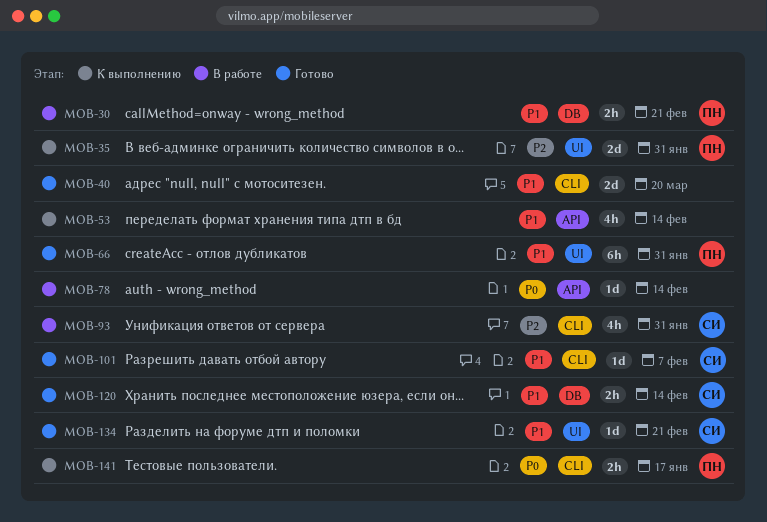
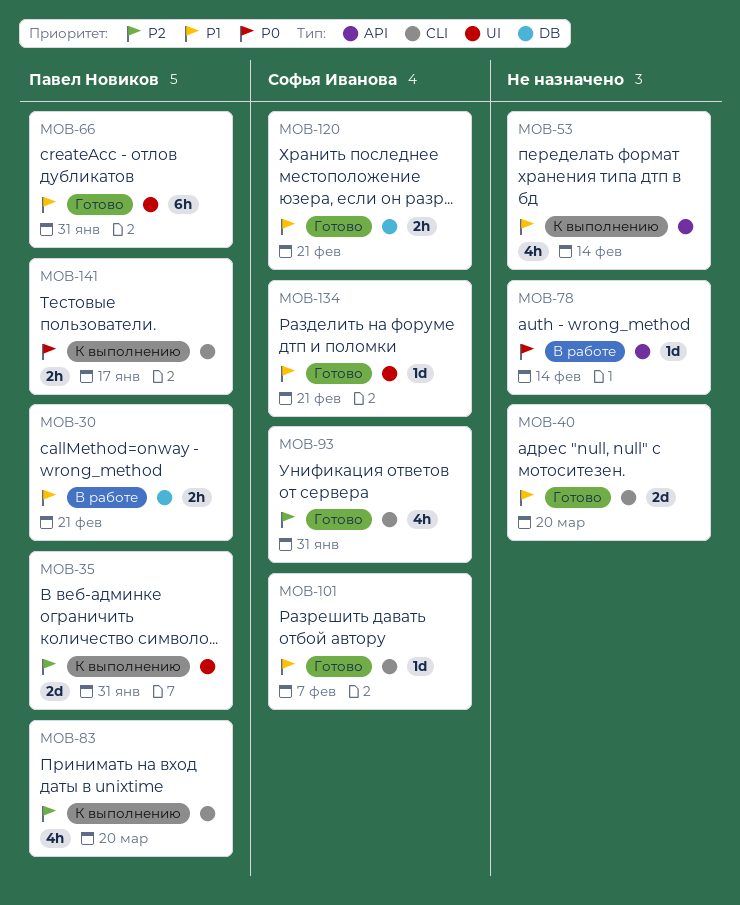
MOB-83: none -> present
MOB-93, status: В работе -> Готово
MOB-120, due: Feb 14 -> Feb 21

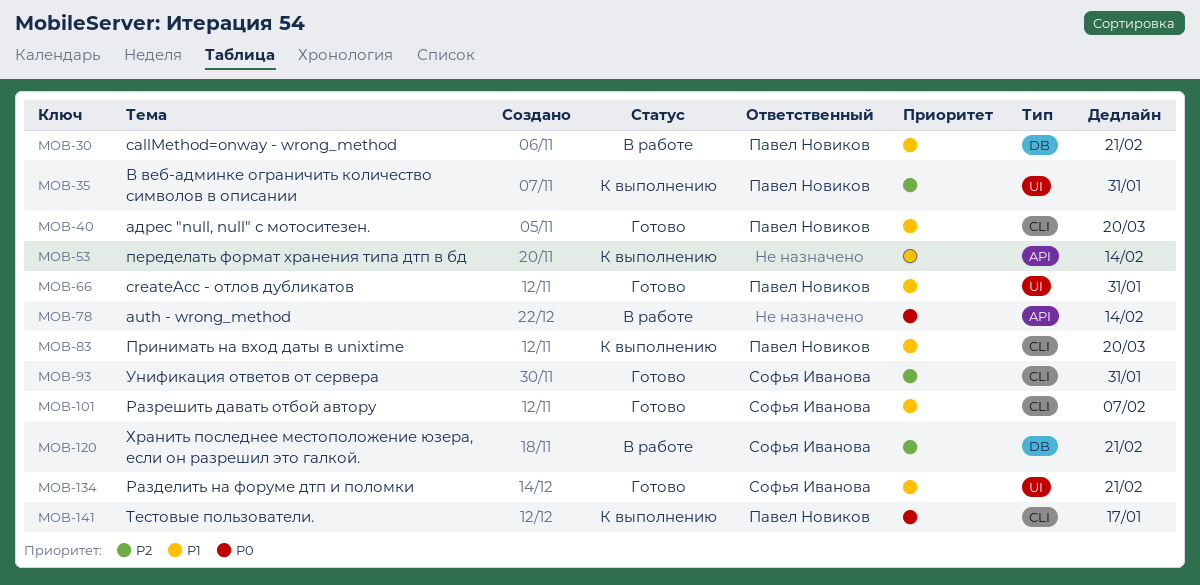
MOB-40, owner: none -> Павел Новиков
MOB-83, priority: P2 -> P1
MOB-120, status: Готово -> В работе
MOB-120, priority: P1 -> P2

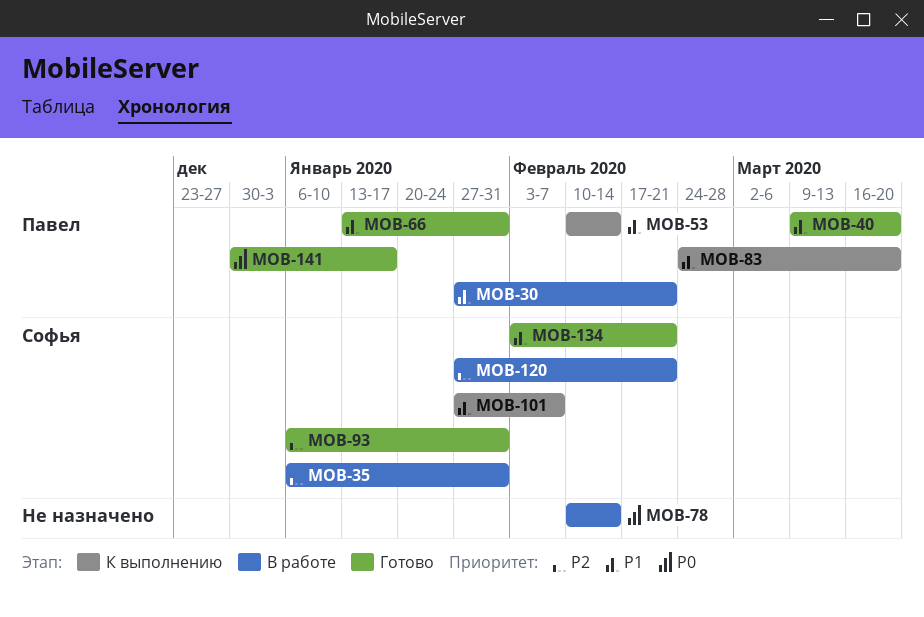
MOB-35, status: К выполнению -> В работе
MOB-35, owner: Павел Новиков -> Софья Иванова
MOB-53, owner: none -> Павел Новиков
MOB-101, status: Готово -> К выполнению
MOB-141, status: К выполнению -> Готово

